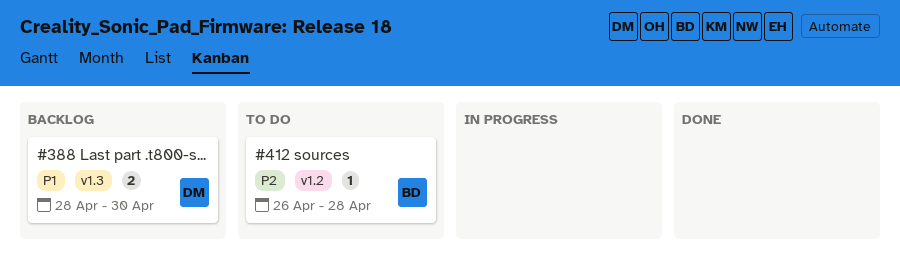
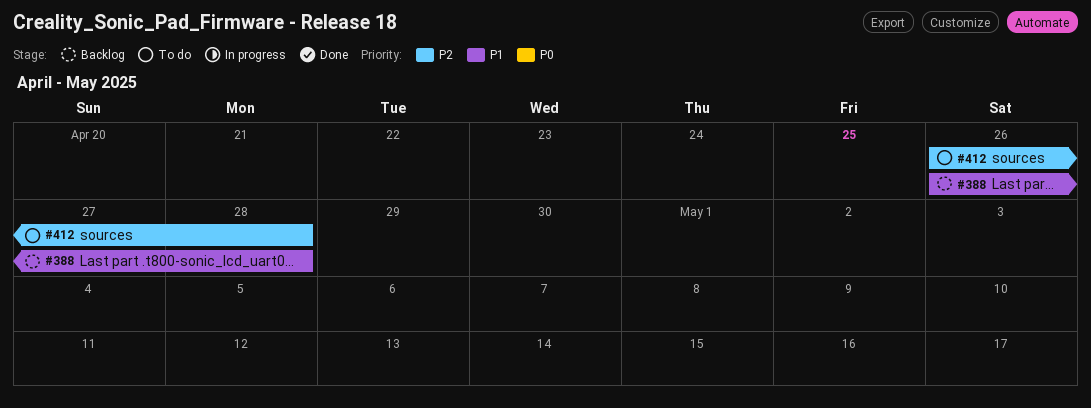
#388, start: Apr 28 -> Apr 26
#388, due: Apr 30 -> Apr 28

